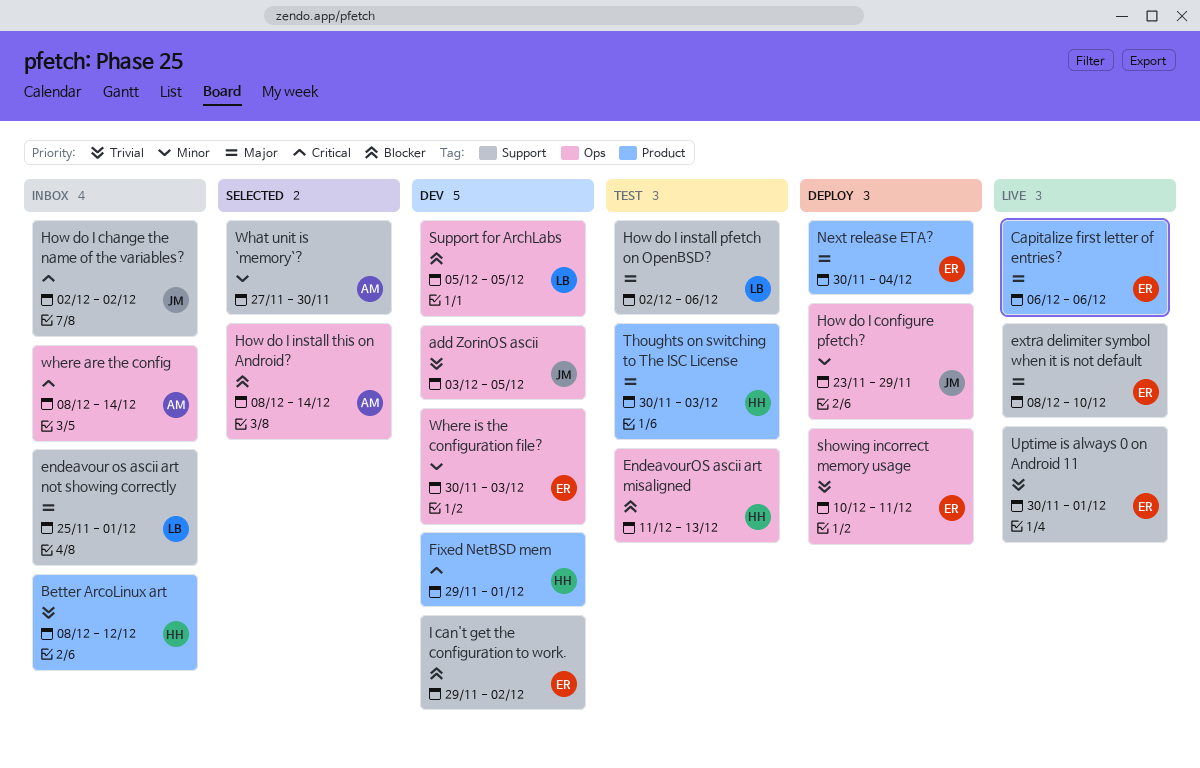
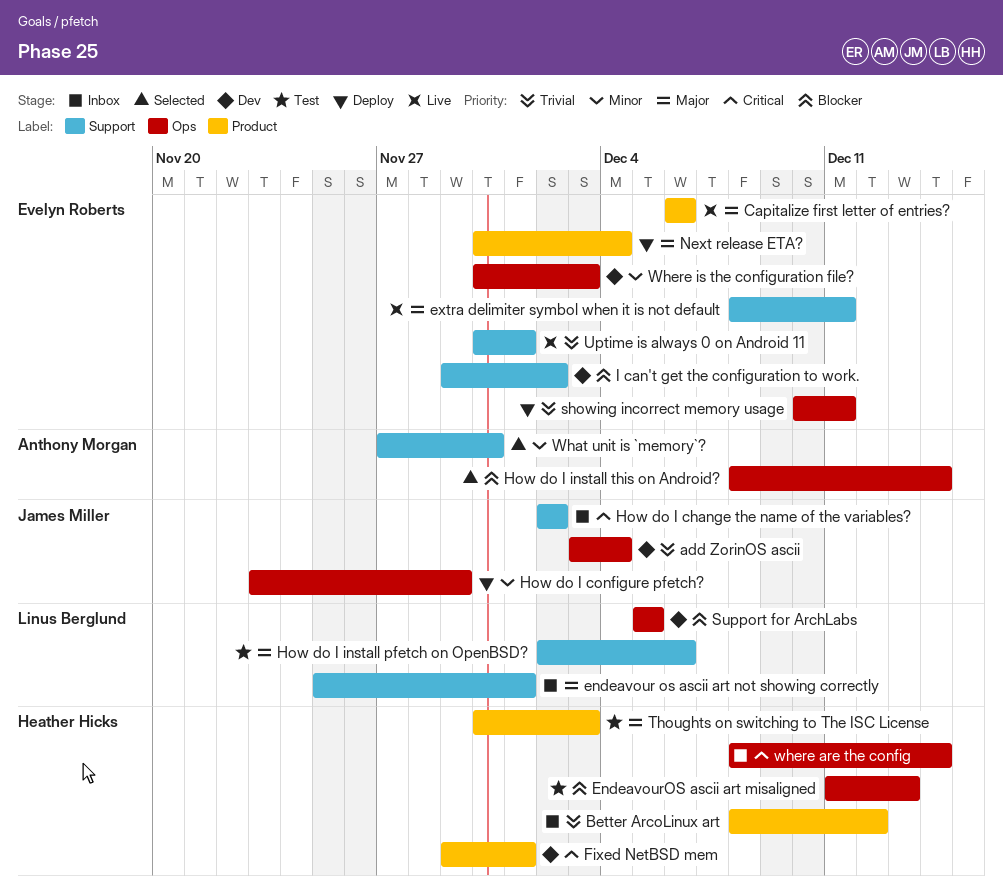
add ZorinOS ascii, due: Dec 5 -> Dec 4
extra delimiter symbol when it is not default, due: Dec 10 -> Dec 11
where are the config, owner: Anthony Morgan -> Heather Hicks

